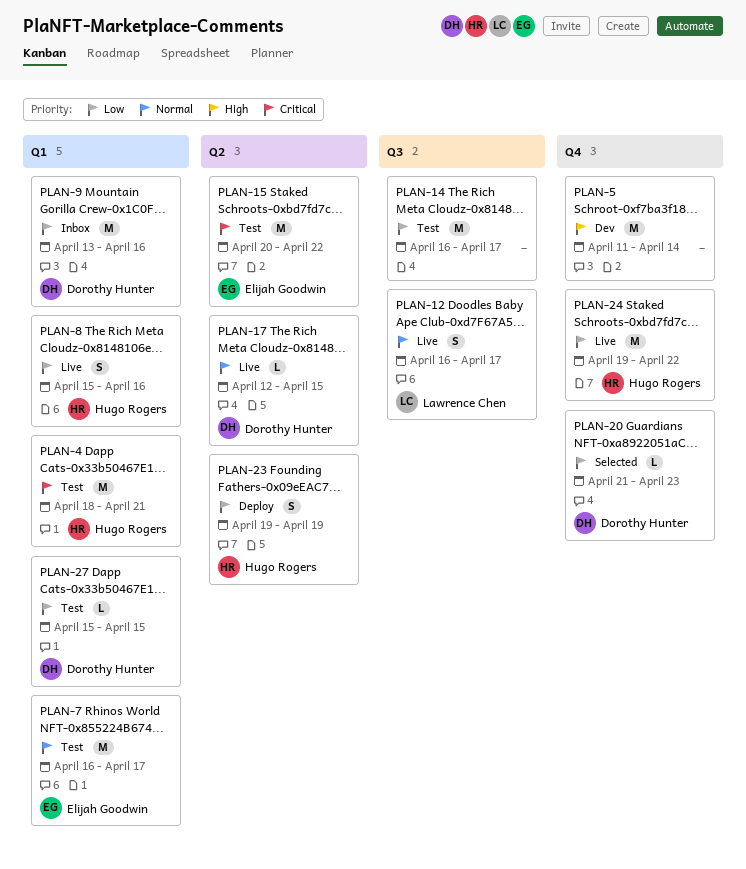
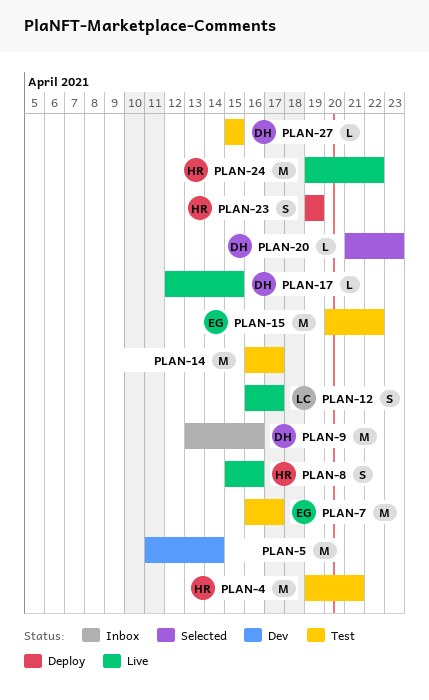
PLAN-4, start: Apr 18 -> Apr 19

